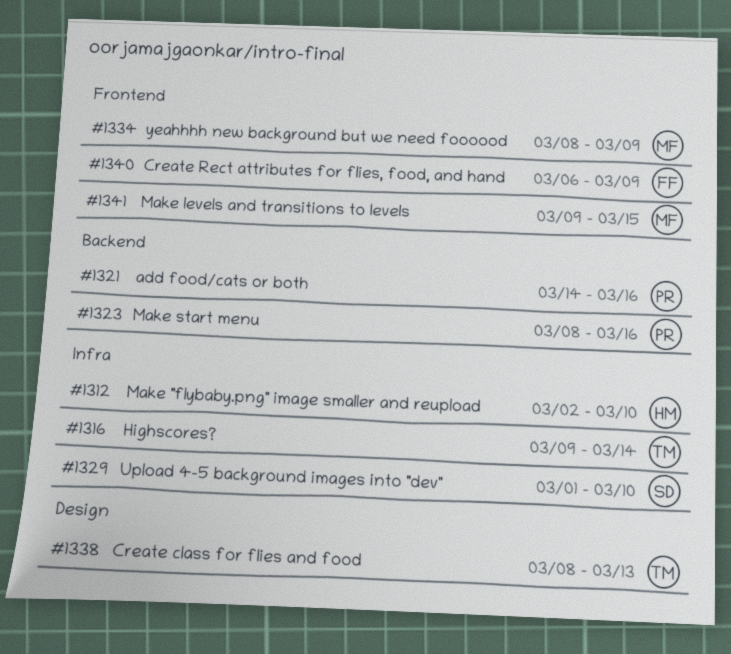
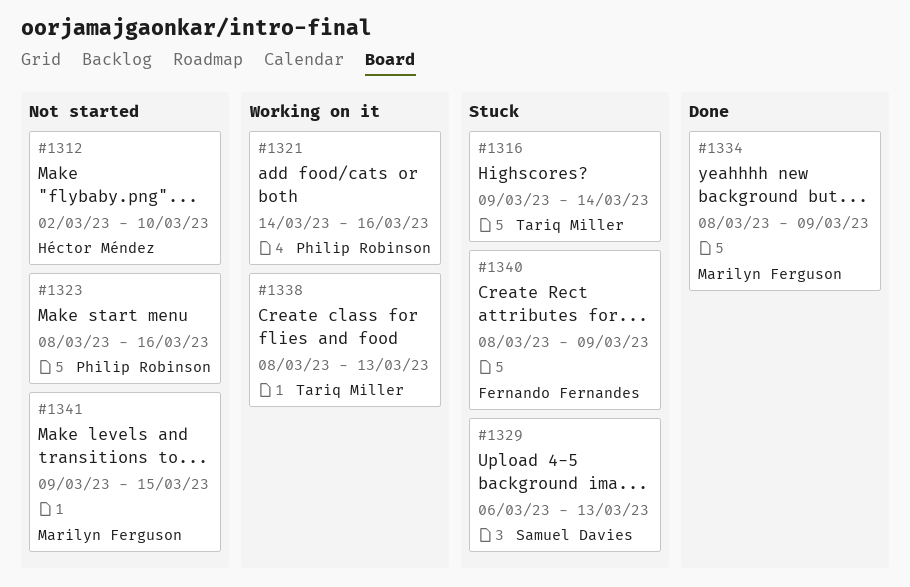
#1329, start: Mar 1 -> Mar 6
#1329, due: Mar 10 -> Mar 13
#1340, start: Mar 6 -> Mar 8

